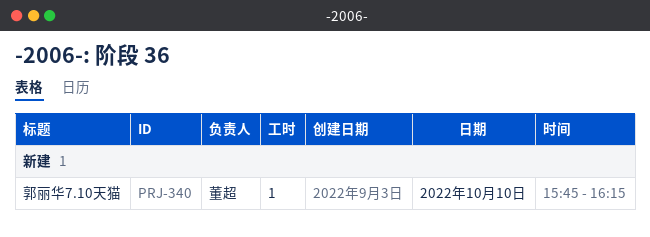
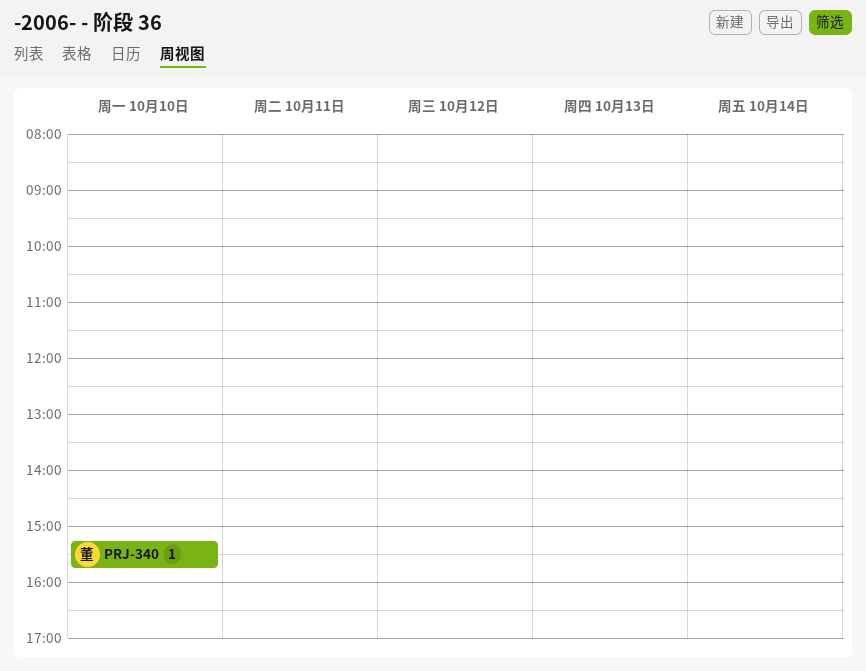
PRJ-340, begins: 15:45 -> 15:15
PRJ-340, ends: 16:15 -> 15:45

